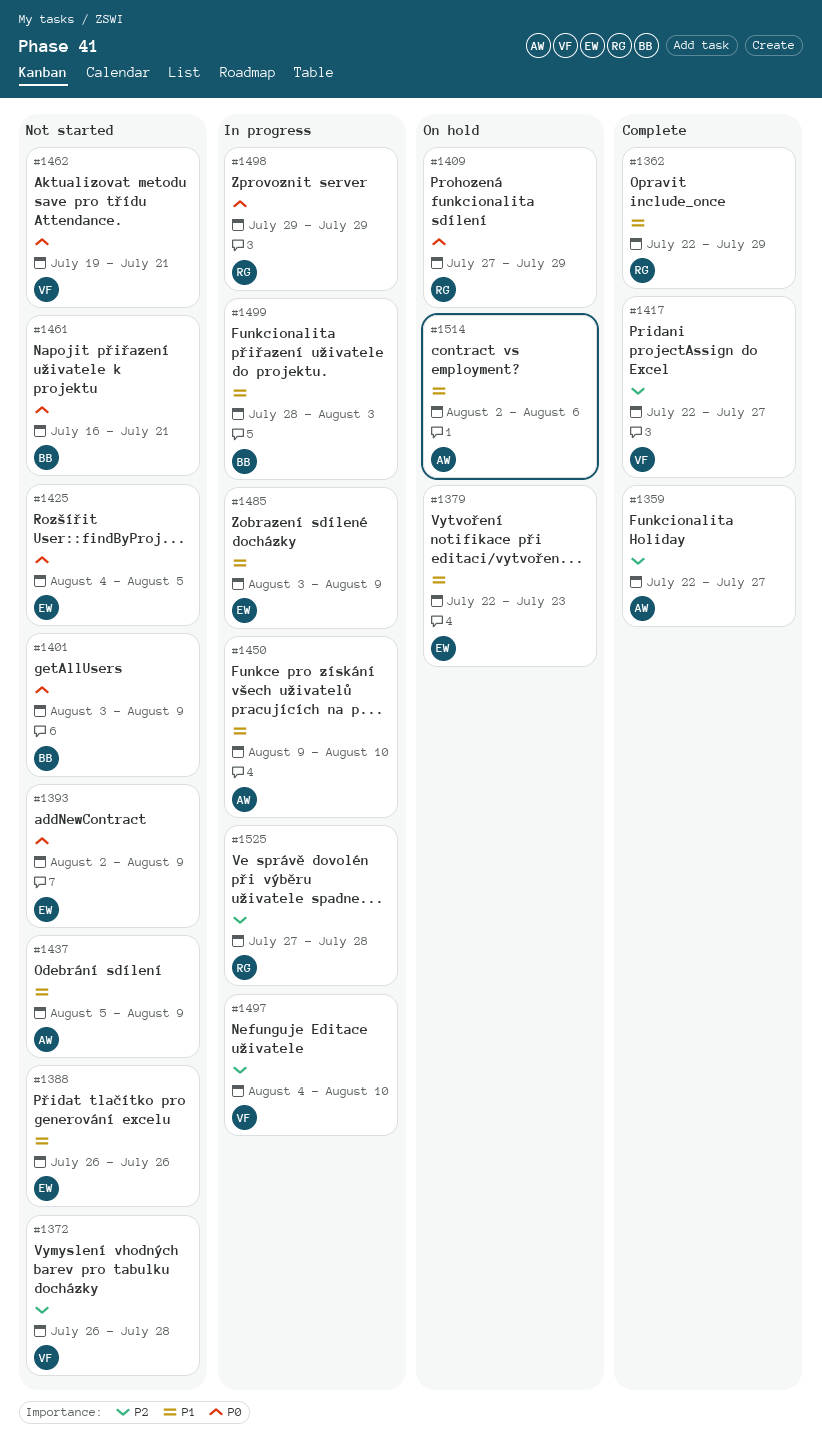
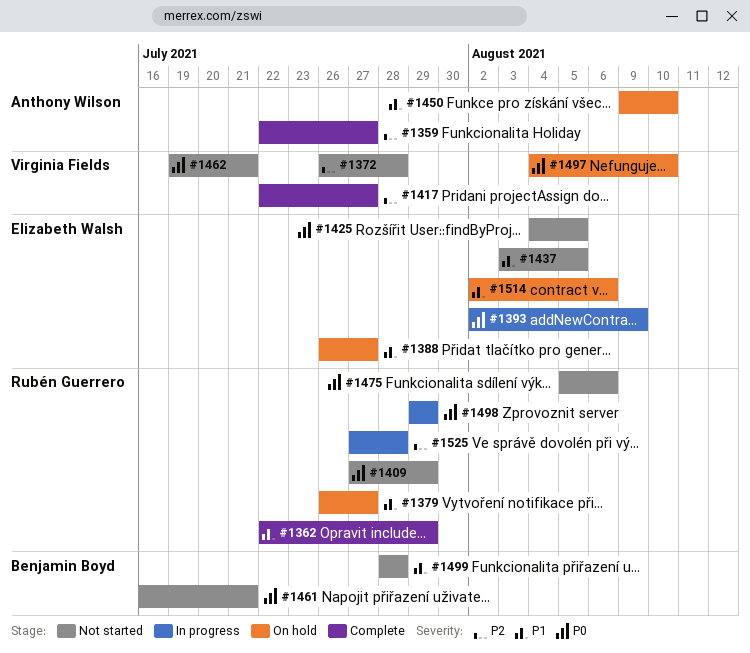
#1379, owner: Elizabeth Walsh -> Rubén Guerrero
#1379, start: Jul 22 -> Jul 26
#1379, due: Jul 23 -> Jul 27
#1388, status: Not started -> On hold
#1388, due: Jul 26 -> Jul 27
#1393, status: Not started -> In progress
#1401: present -> none
#1409, status: On hold -> Not started
#1437, owner: Anthony Wilson -> Elizabeth Walsh
#1437, start: Aug 5 -> Aug 3
#1437, due: Aug 9 -> Aug 5
#1450, status: In progress -> On hold
#1475: none -> present
#1485: present -> none
#1497, status: In progress -> On hold
#1497, priority: P2 -> P0
#1499, status: In progress -> Not started
#1499, due: Aug 3 -> Jul 28
#1514, owner: Anthony Wilson -> Elizabeth Walsh

